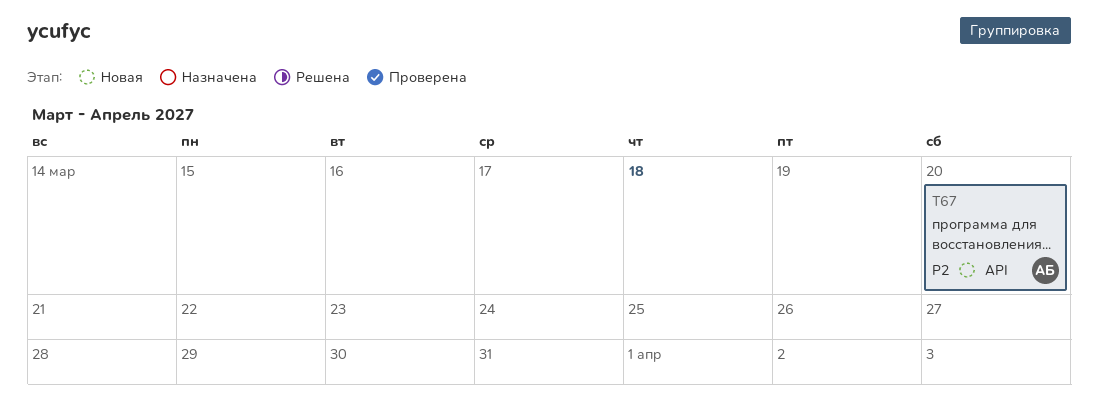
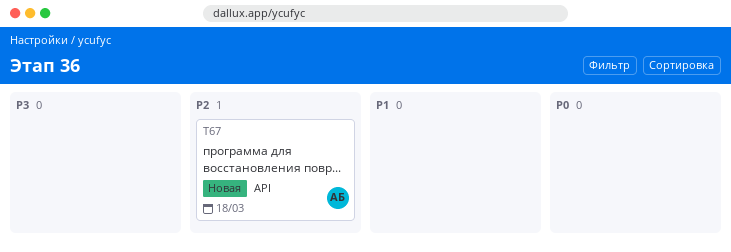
T67, due: Mar 20 -> Mar 18

